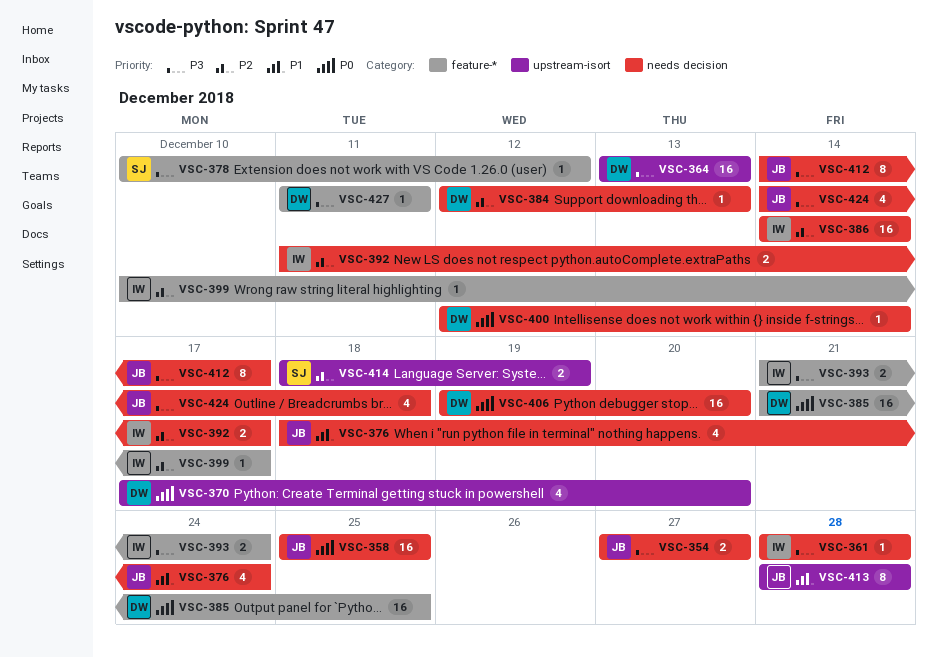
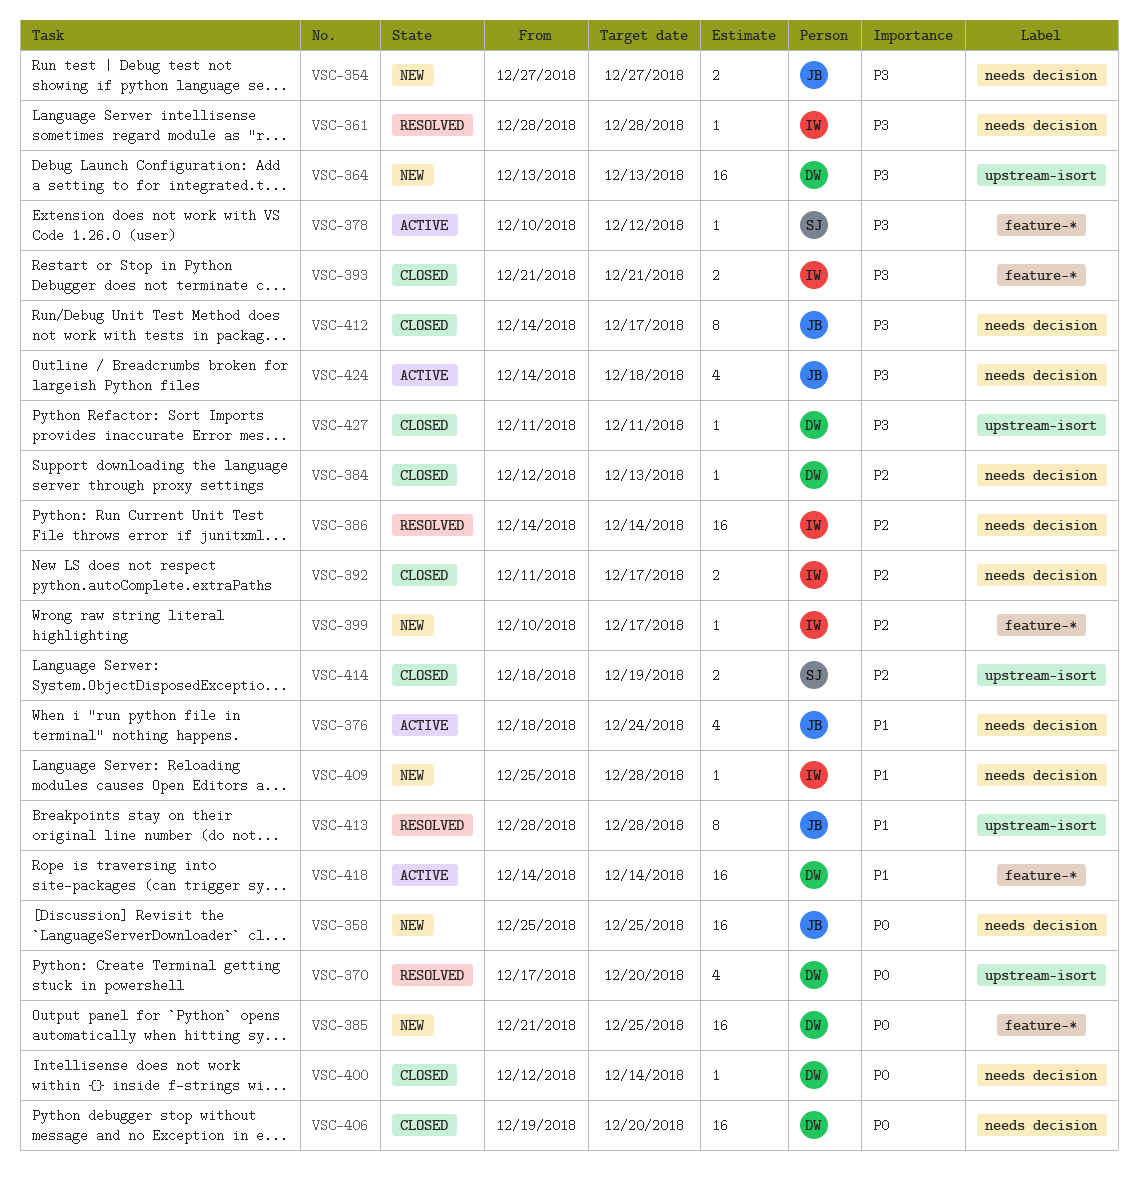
VSC-393, due: Dec 24 -> Dec 21
VSC-409: none -> present
VSC-418: none -> present
VSC-427, label: feature-* -> upstream-isort

